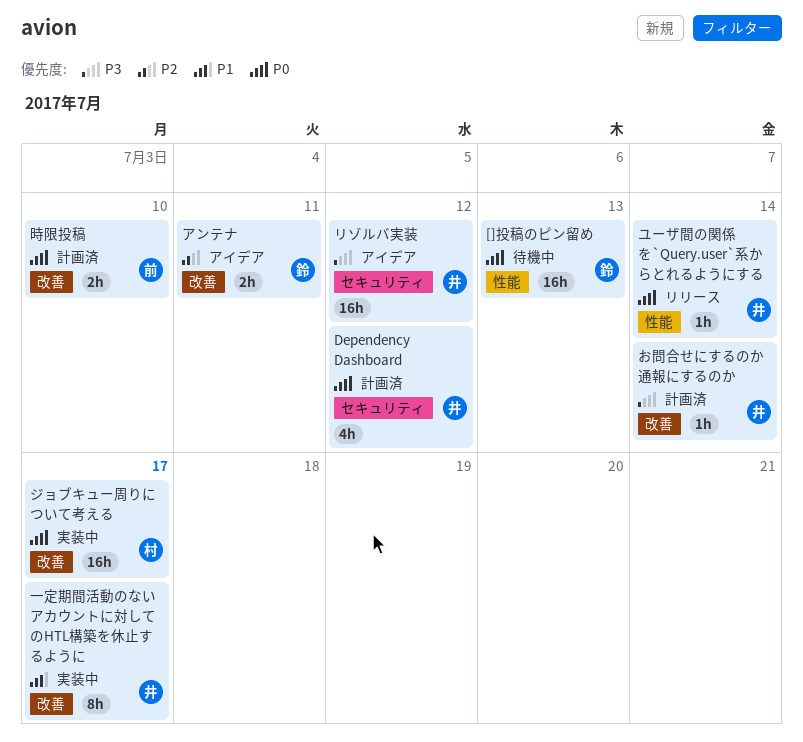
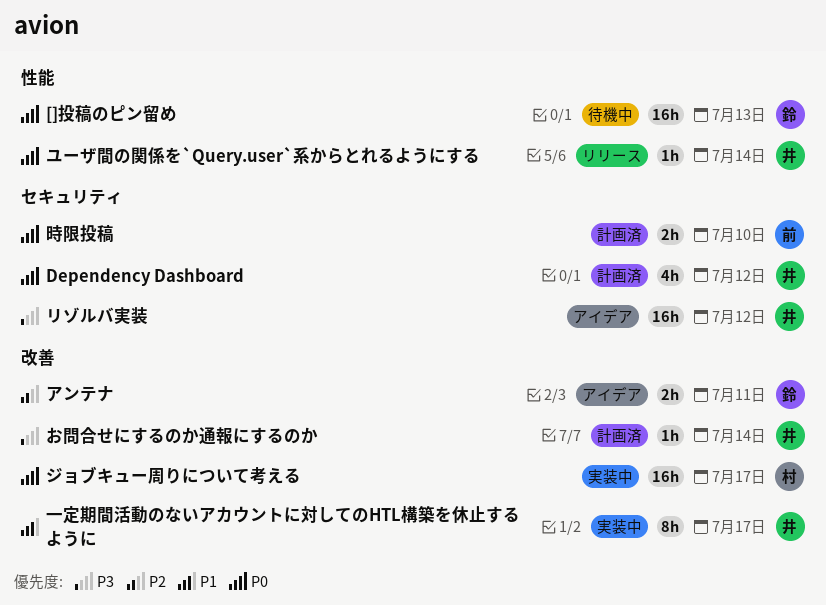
時限投稿, label: 改善 -> セキュリティ

